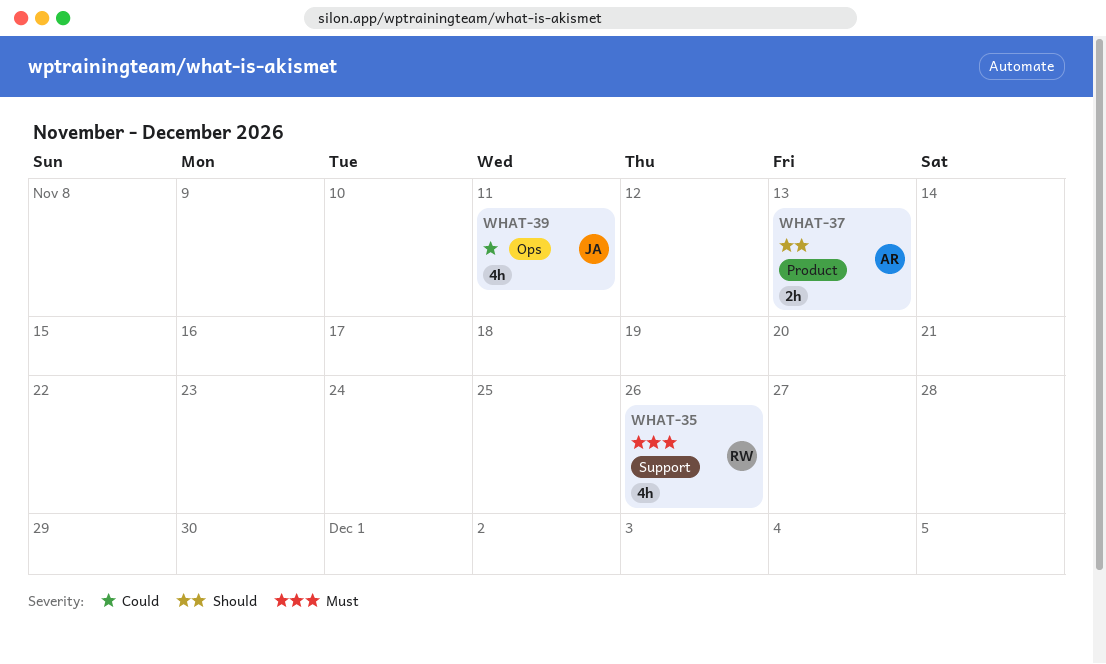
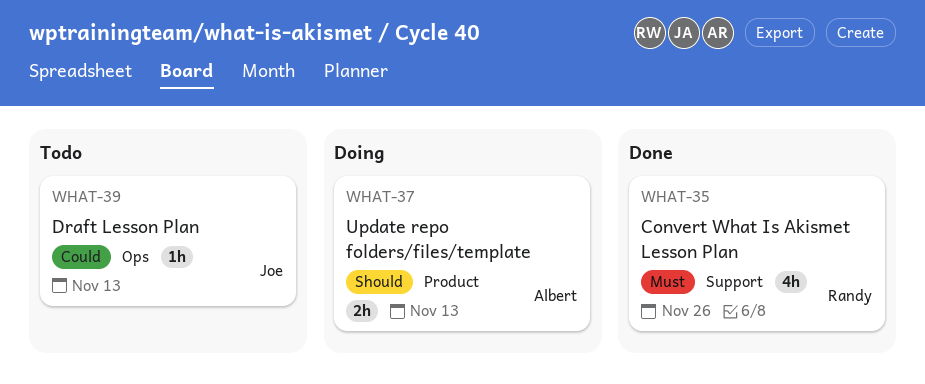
WHAT-39, estimate: 4h -> 1h
WHAT-39, due: Nov 11 -> Nov 13

